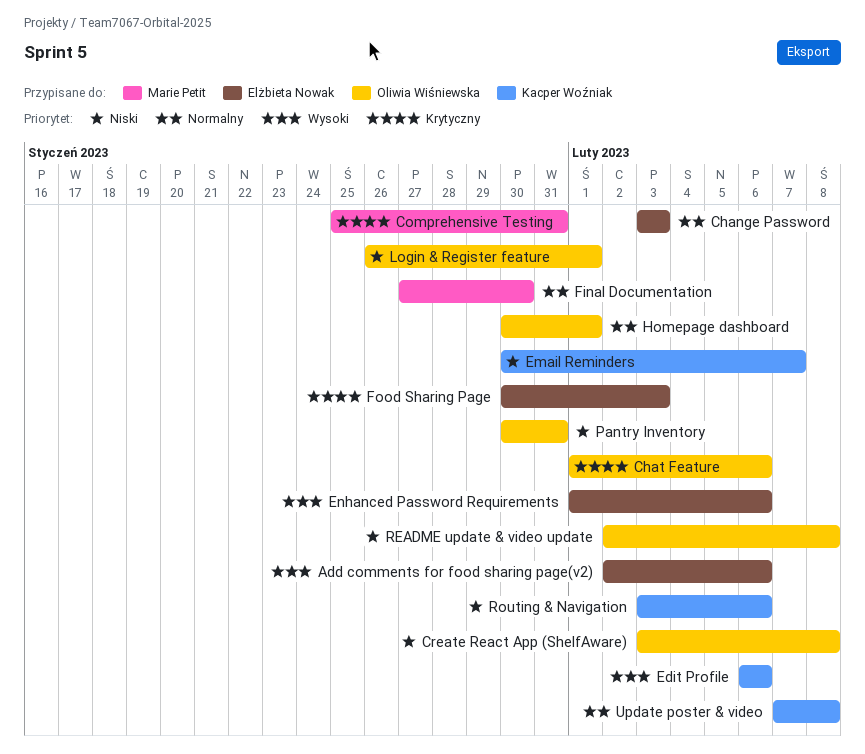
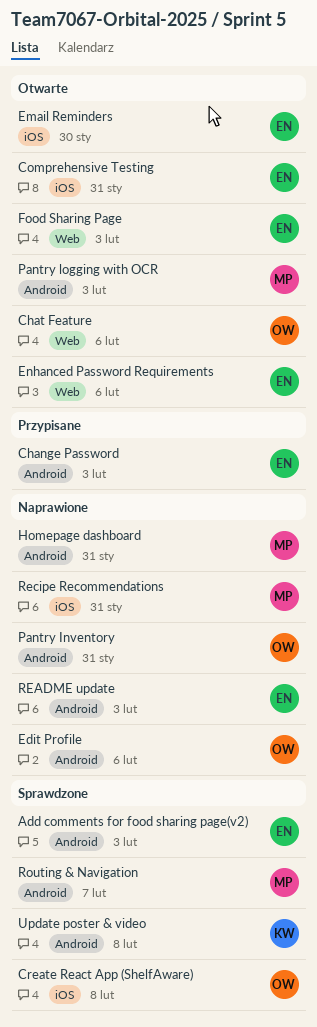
Add comments for food sharing page(v2), due: Feb 6 -> Feb 3
Comprehensive Testing, owner: Marie Petit -> Elżbieta Nowak
Edit Profile, owner: Kacper Woźniak -> Oliwia Wiśniewska
Email Reminders, owner: Kacper Woźniak -> Elżbieta Nowak
Email Reminders, due: Feb 7 -> Jan 30
Final Documentation: present -> none
Homepage dashboard, owner: Oliwia Wiśniewska -> Marie Petit
Homepage dashboard, due: Feb 1 -> Jan 31
Login & Register feature: present -> none
Pantry logging with OCR: none -> present
README update: none -> present
README update & video update: present -> none
Recipe Recommendations: none -> present
Routing & Navigation, owner: Kacper Woźniak -> Marie Petit
Routing & Navigation, due: Feb 6 -> Feb 7

